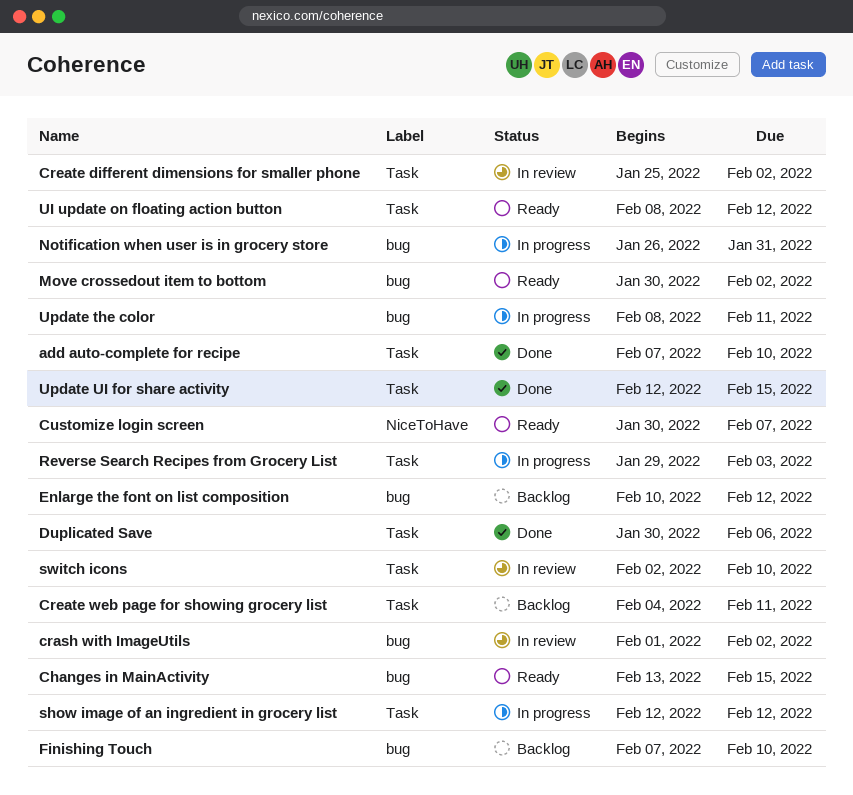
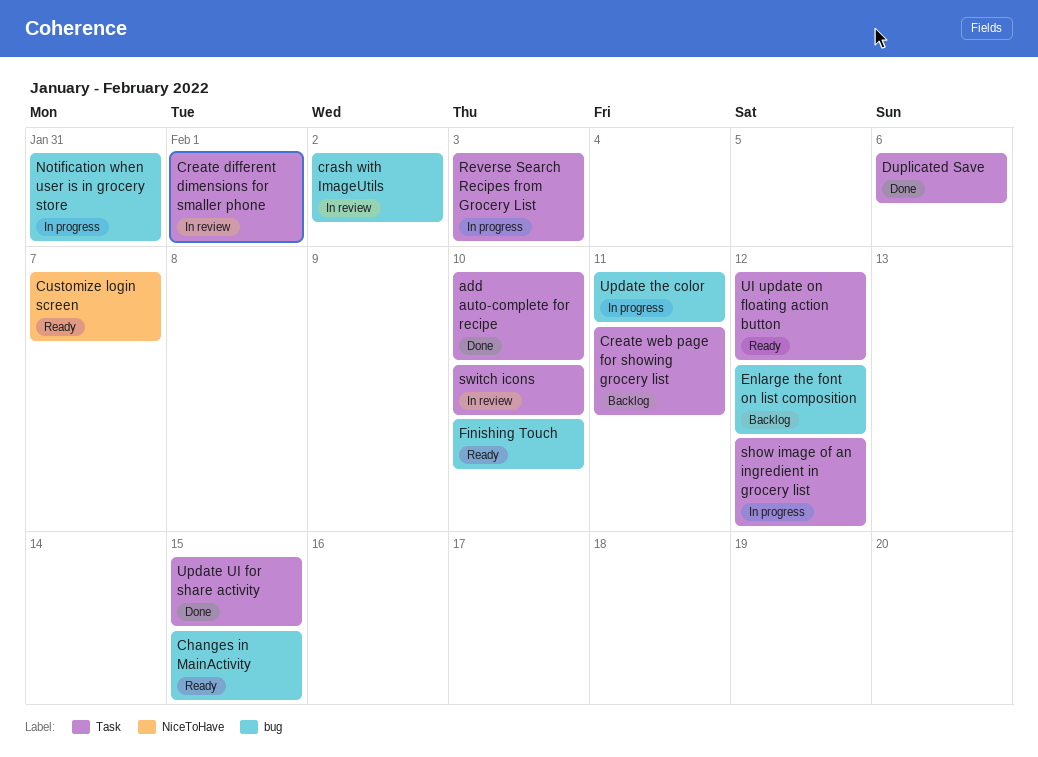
Create different dimensions for smaller phone, due: Feb 2 -> Feb 1
Finishing Touch, status: Backlog -> Ready
Move crossedout item to bottom: present -> none

